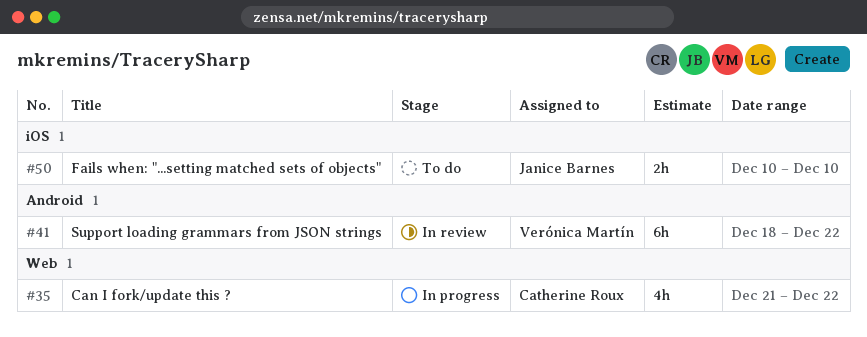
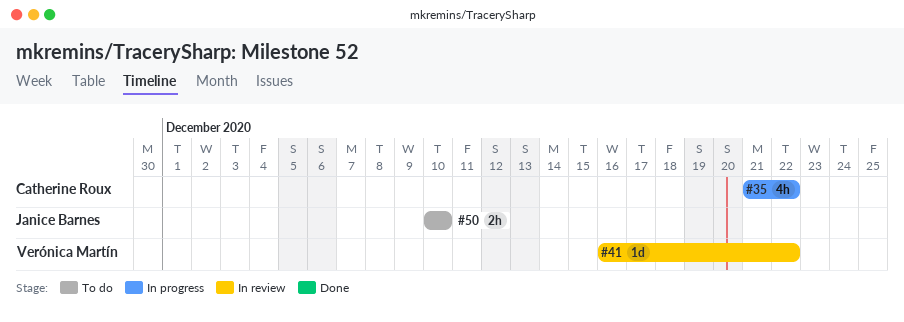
#41, estimate: 6h -> 1d
#41, start: Dec 18 -> Dec 16

